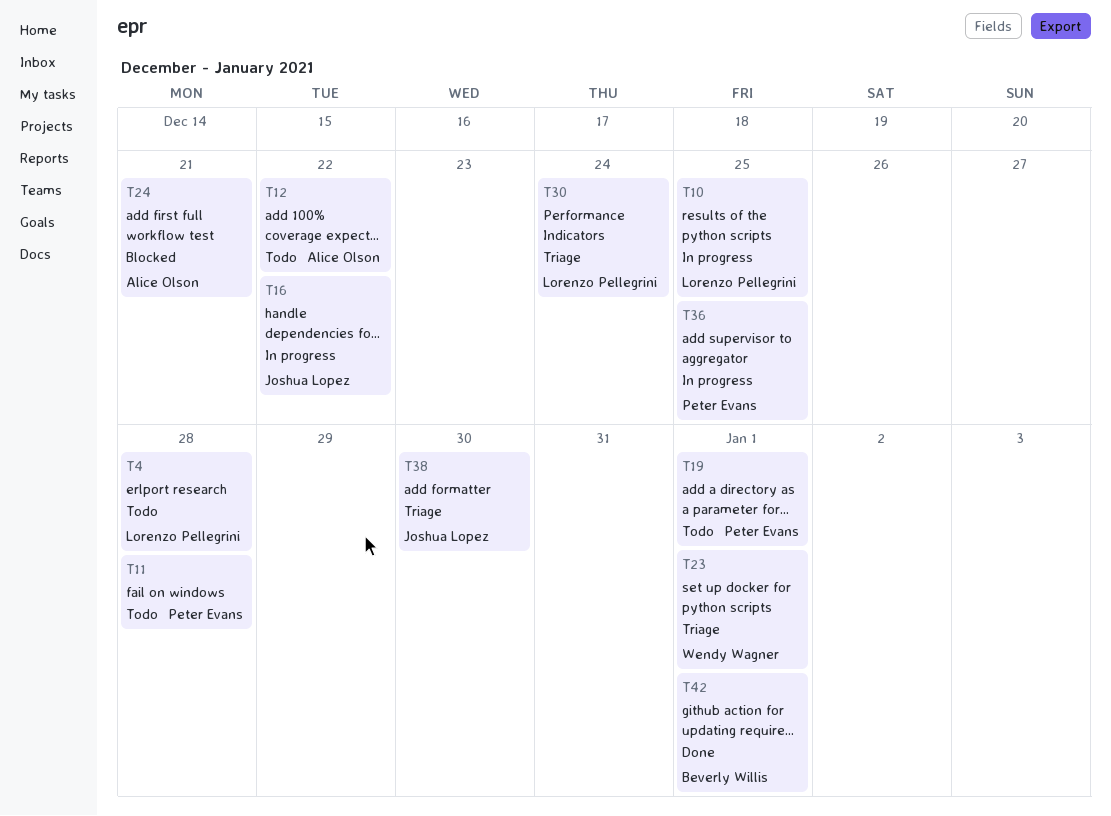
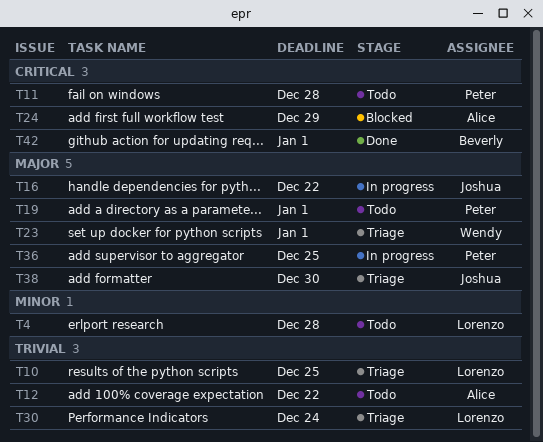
T10, status: In progress -> Triage
T24, due: Dec 21 -> Dec 29

